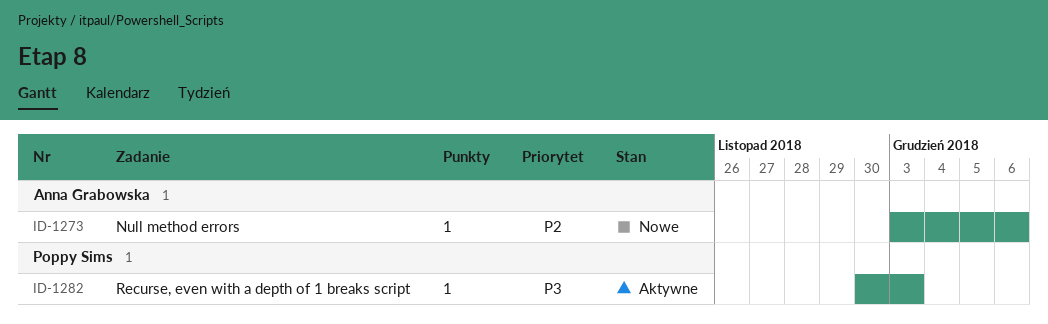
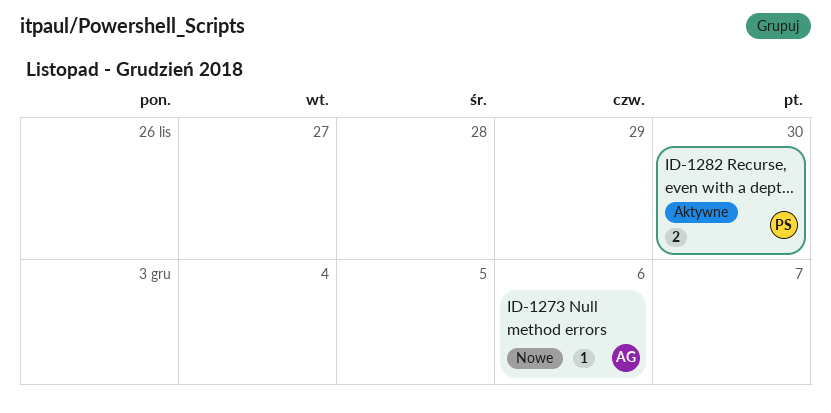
ID-1282, estimate: 1 -> 2
ID-1282, due: Dec 3 -> Nov 30

